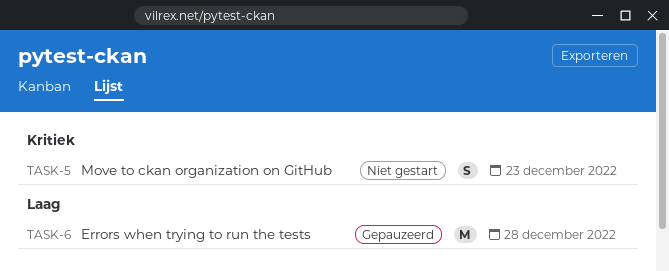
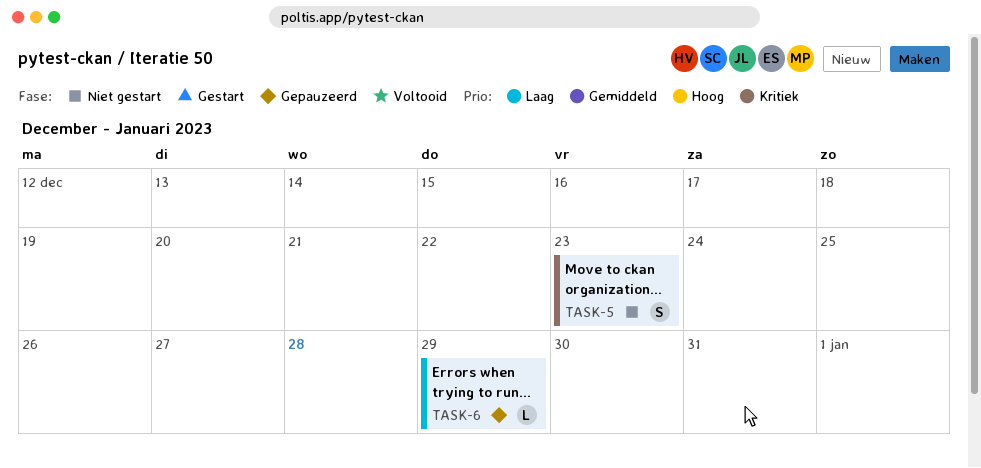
TASK-6, estimate: M -> L
TASK-6, due: Dec 28 -> Dec 29

